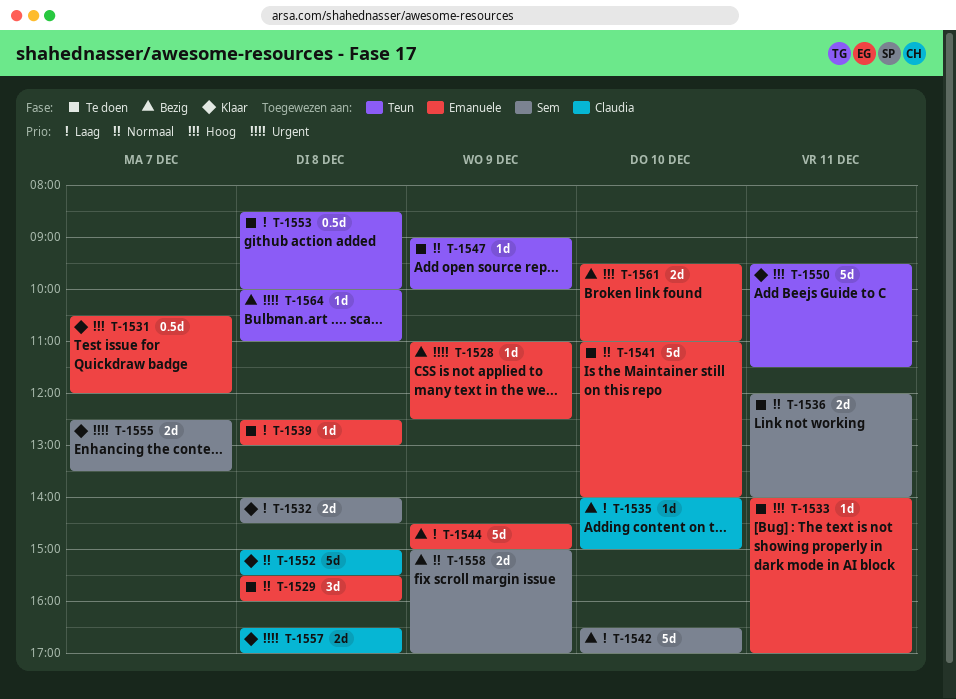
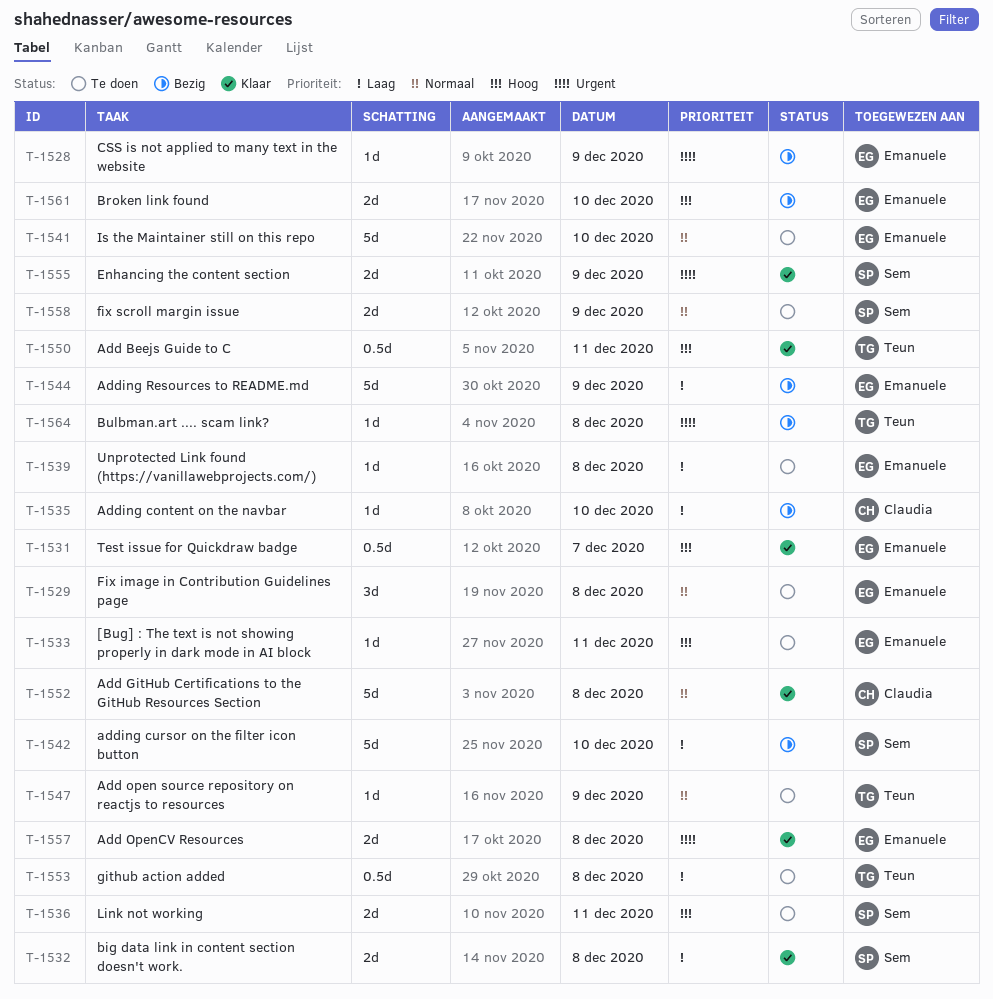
T-1536, priority: Normaal -> Hoog
T-1550, estimate: 5d -> 0.5d
T-1555, day: Dec 7 -> Dec 9
T-1557, owner: Claudia -> Emanuele
T-1558, status: Bezig -> Te doen

